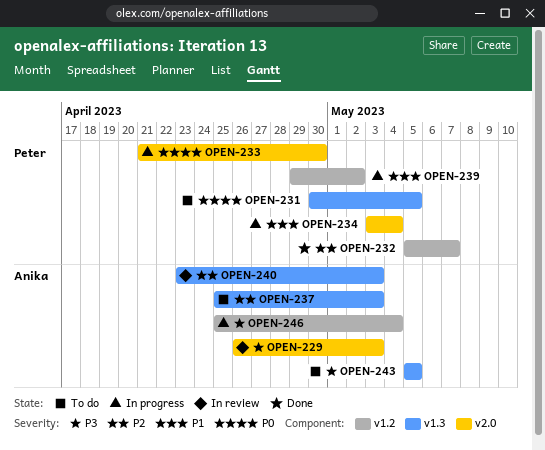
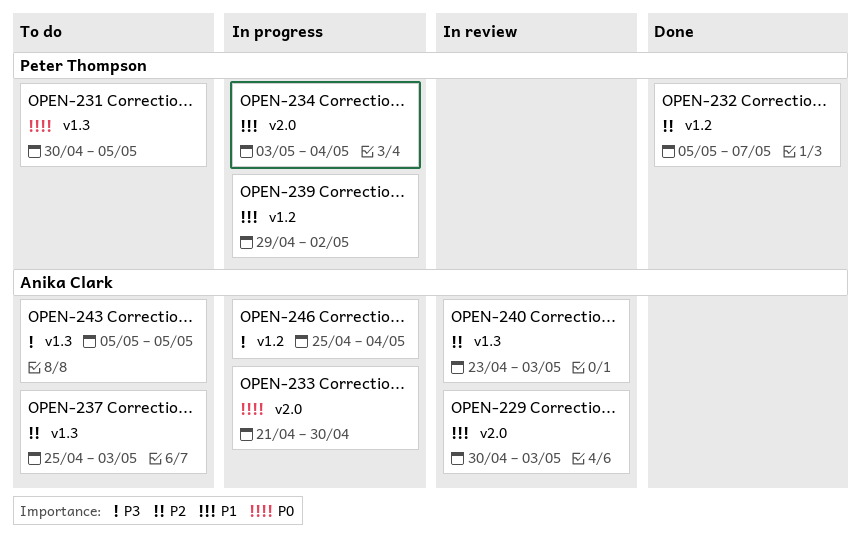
OPEN-229, priority: P3 -> P1
OPEN-229, start: Apr 26 -> Apr 30
OPEN-233, owner: Peter Thompson -> Anika Clark

